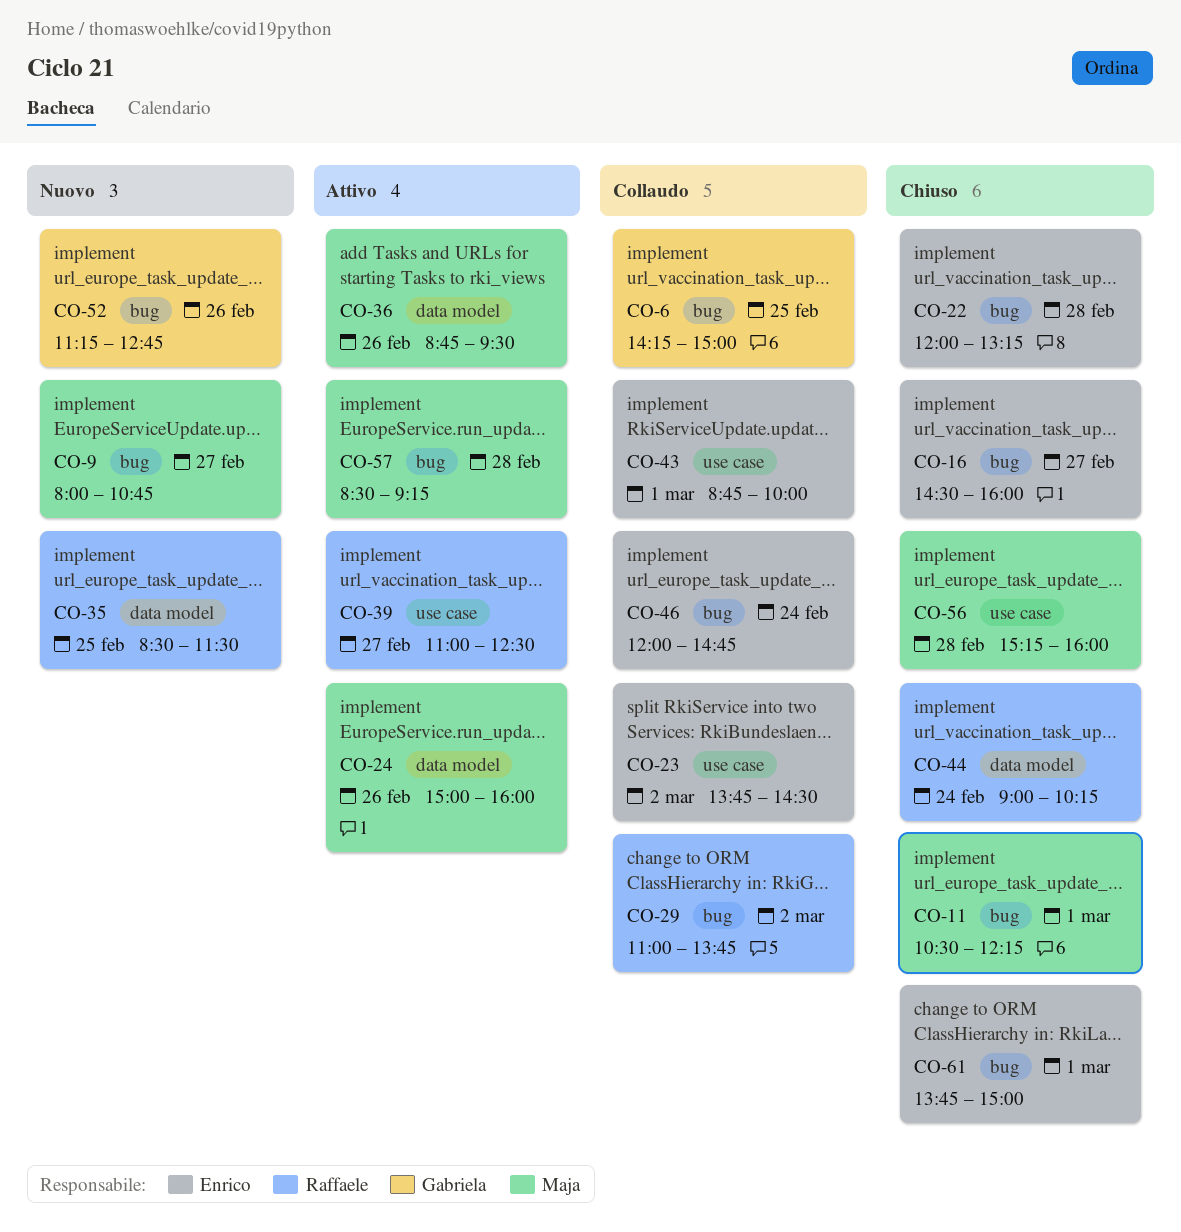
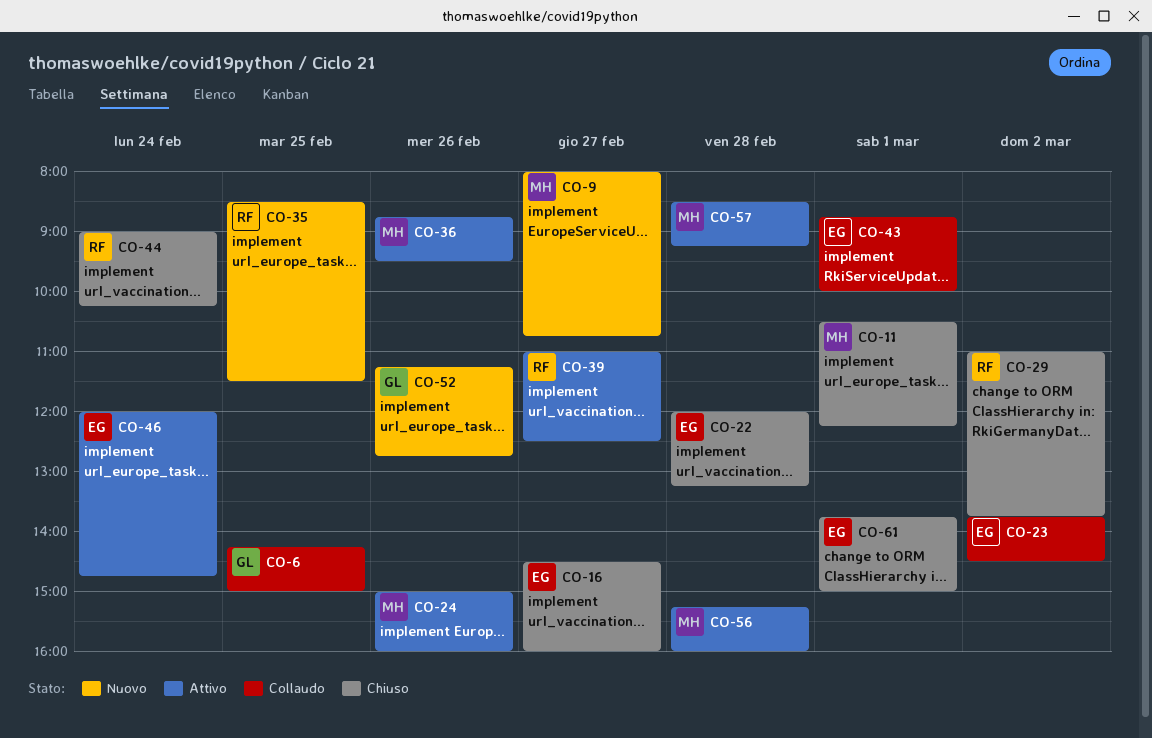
CO-29, status: Collaudo -> Chiuso
CO-46, status: Collaudo -> Attivo
CO-56, status: Chiuso -> Attivo

